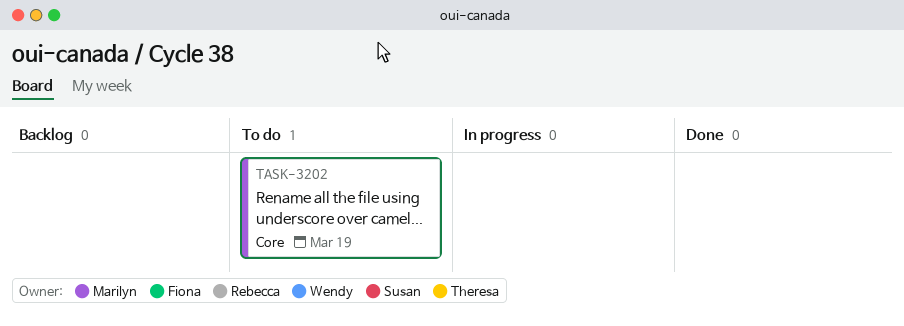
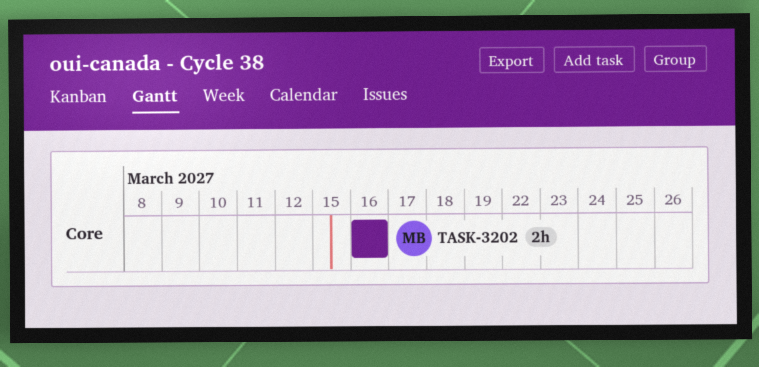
TASK-3202, due: Mar 19 -> Mar 16

